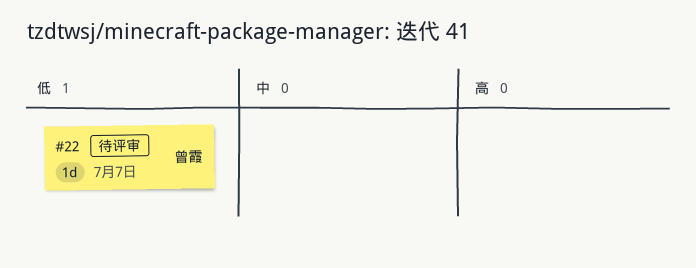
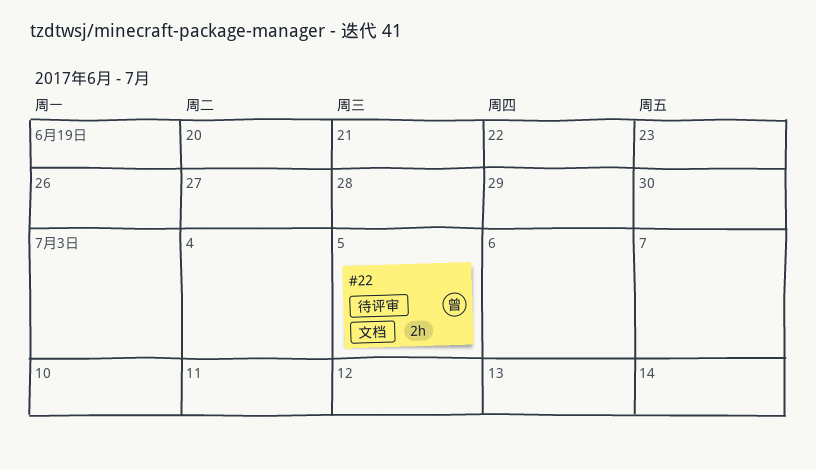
#22, estimate: 1d -> 2h
#22, due: Jul 7 -> Jul 5

